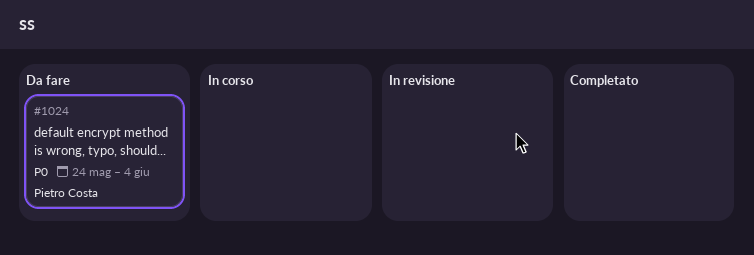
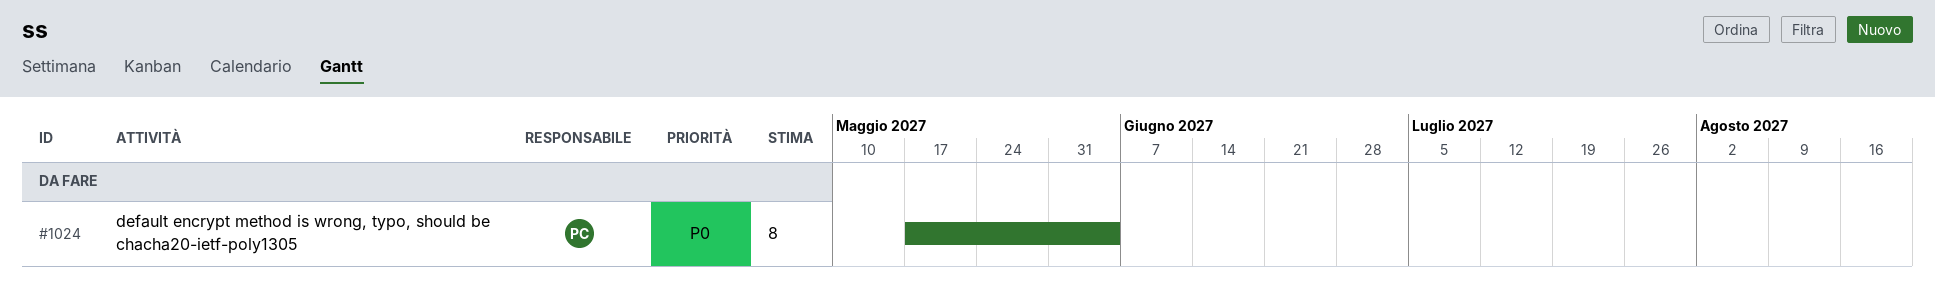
#1024, start: May 24 -> May 17

